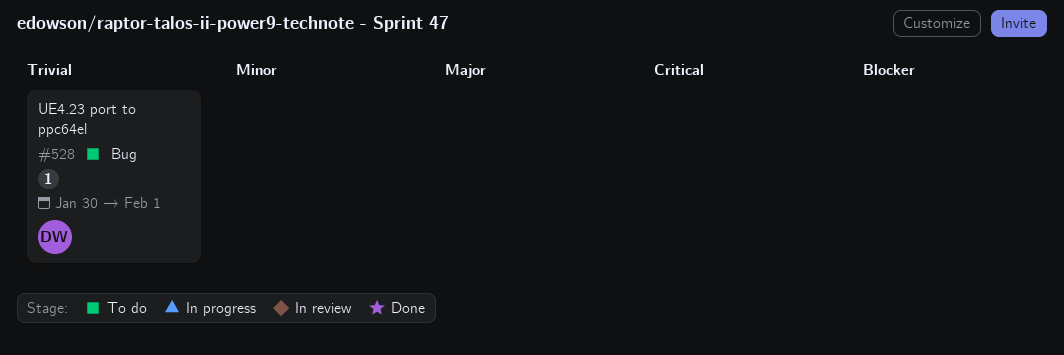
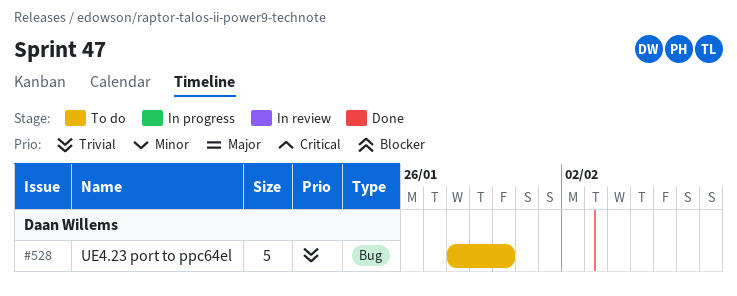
#528, estimate: 1 -> 5
#528, start: Jan 30 -> Jan 28
#528, due: Feb 1 -> Jan 30

